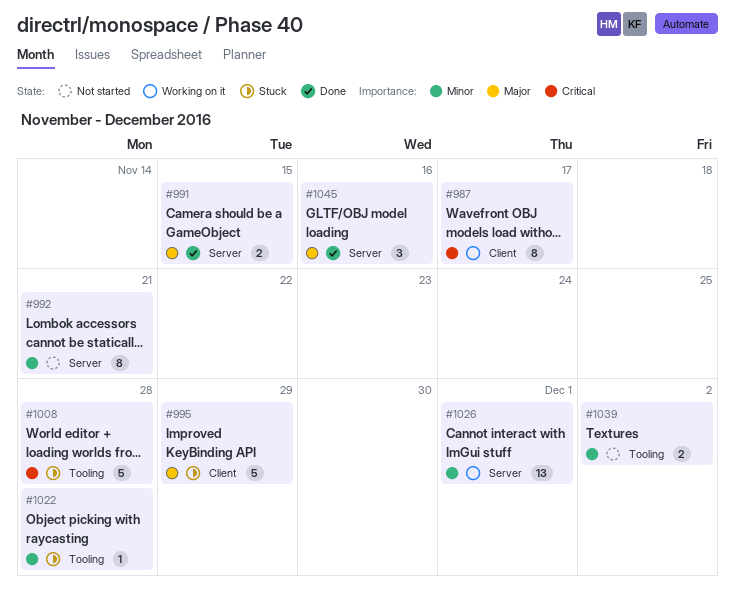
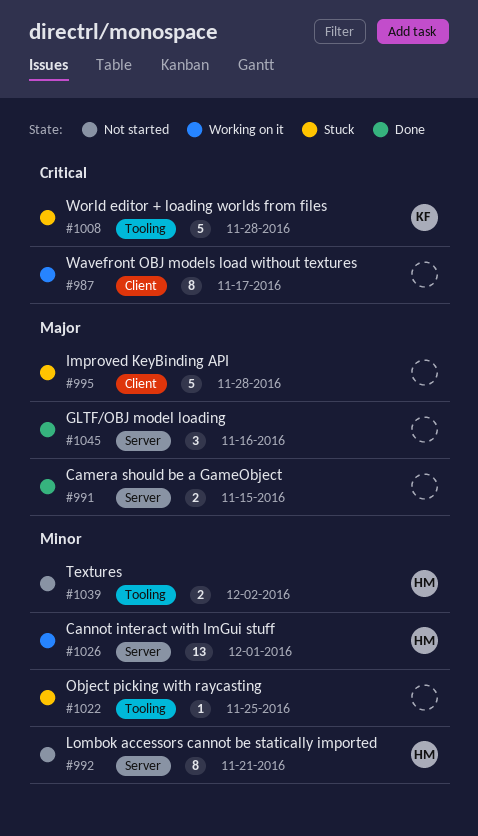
#995, due: Nov 29 -> Nov 28
#1022, due: Nov 28 -> Nov 25

